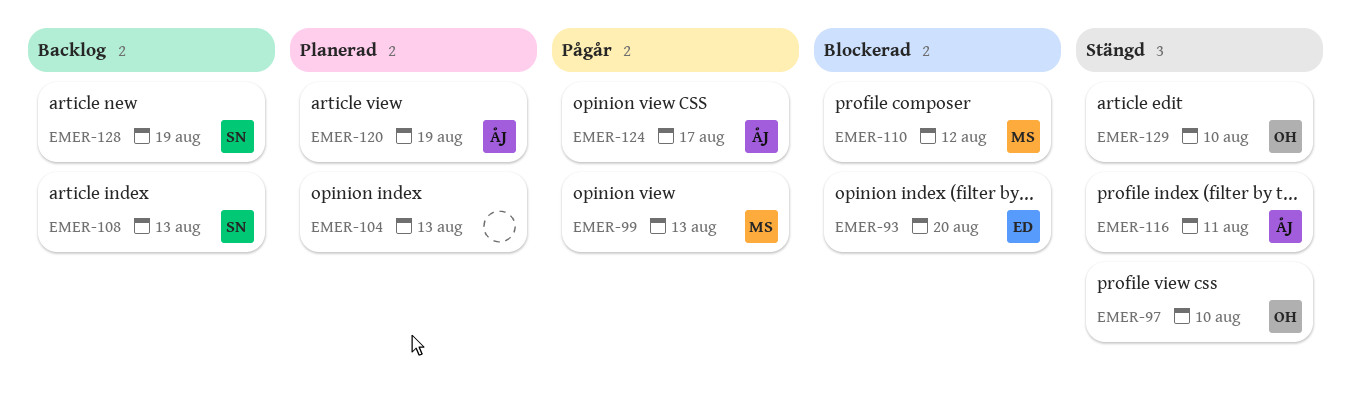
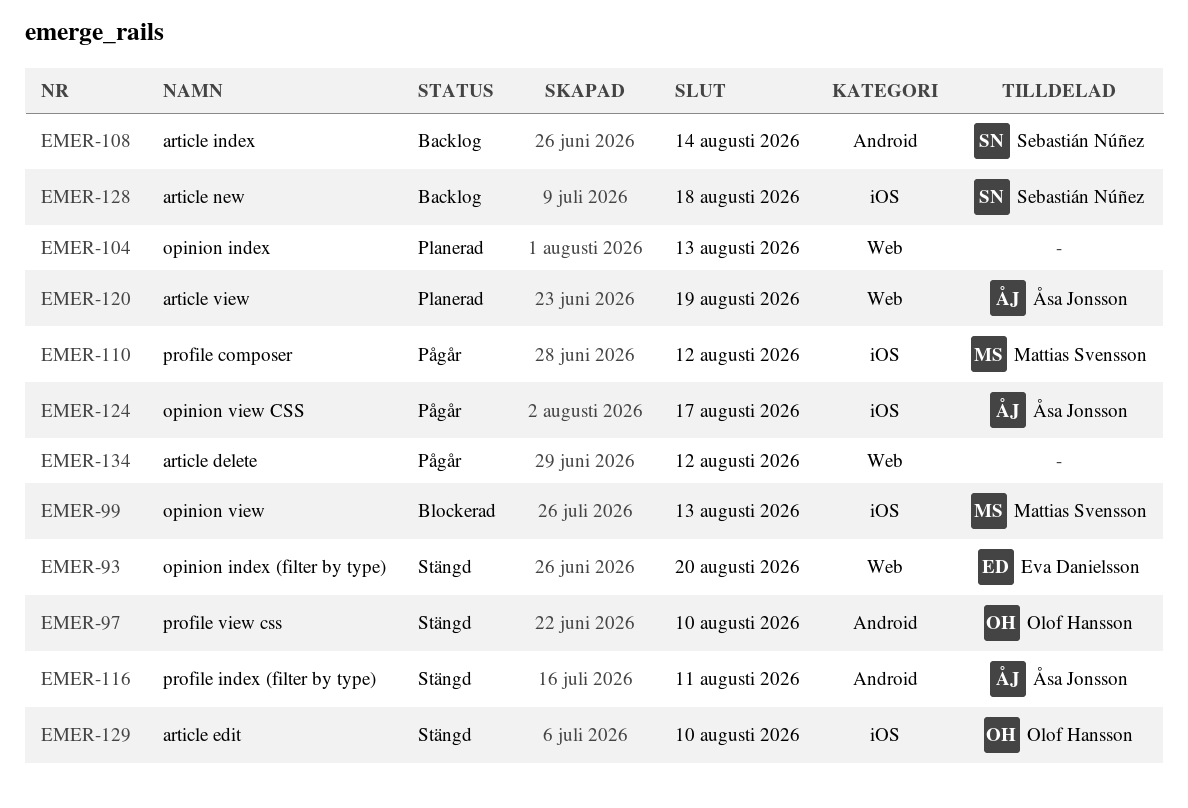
EMER-93, status: Blockerad -> Stängd
EMER-99, status: Pågår -> Blockerad
EMER-108, due: Aug 13 -> Aug 14
EMER-110, status: Blockerad -> Pågår
EMER-128, due: Aug 19 -> Aug 18
EMER-134: none -> present

